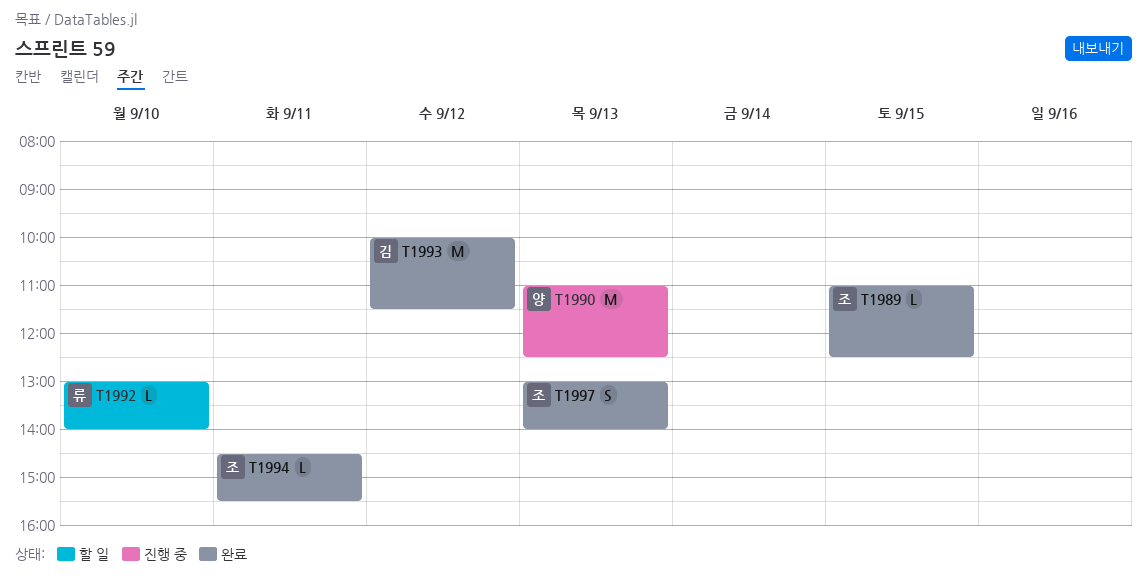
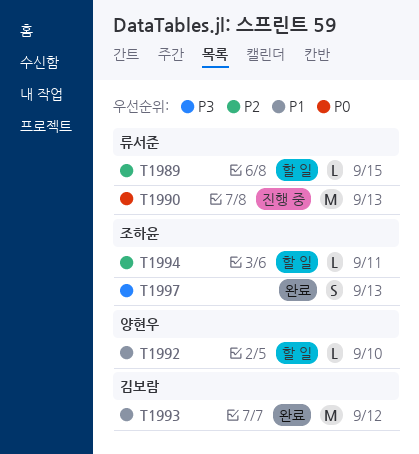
T1989, status: 완료 -> 할 일
T1989, owner: 조하윤 -> 류서준
T1990, owner: 양현우 -> 류서준
T1992, owner: 류서준 -> 양현우
T1994, status: 완료 -> 할 일

